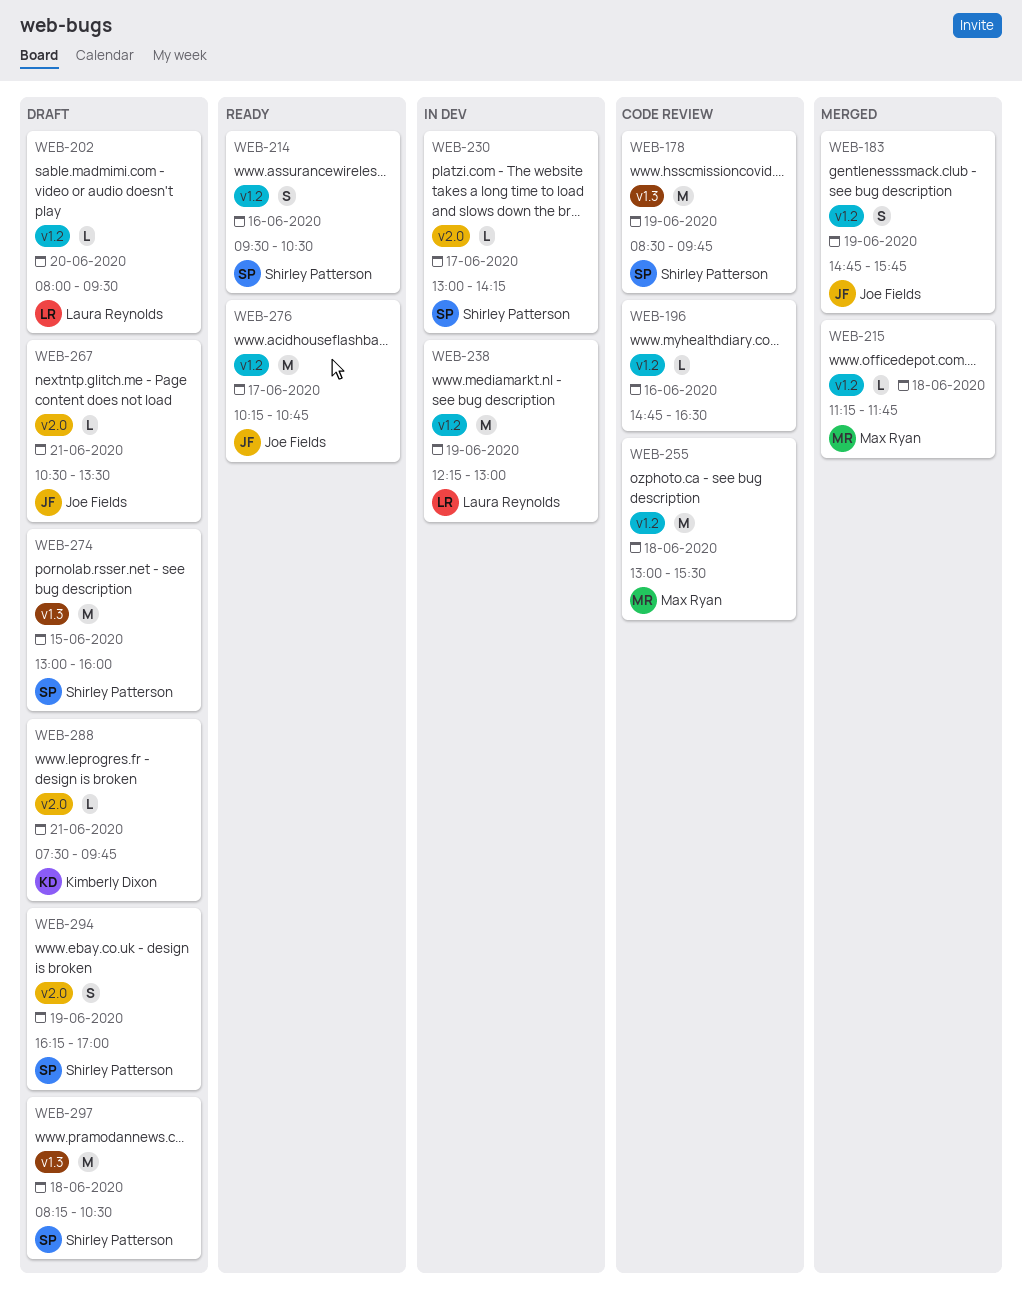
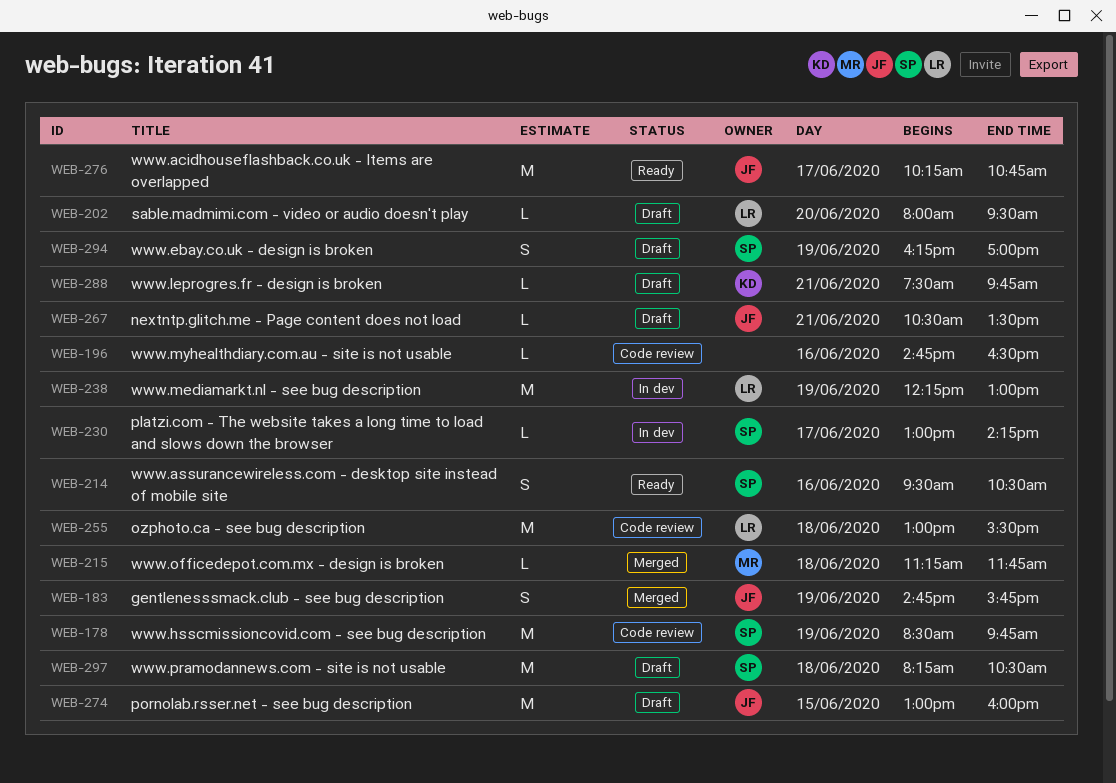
WEB-255, owner: Max Ryan -> Laura Reynolds
WEB-274, owner: Shirley Patterson -> Joe Fields

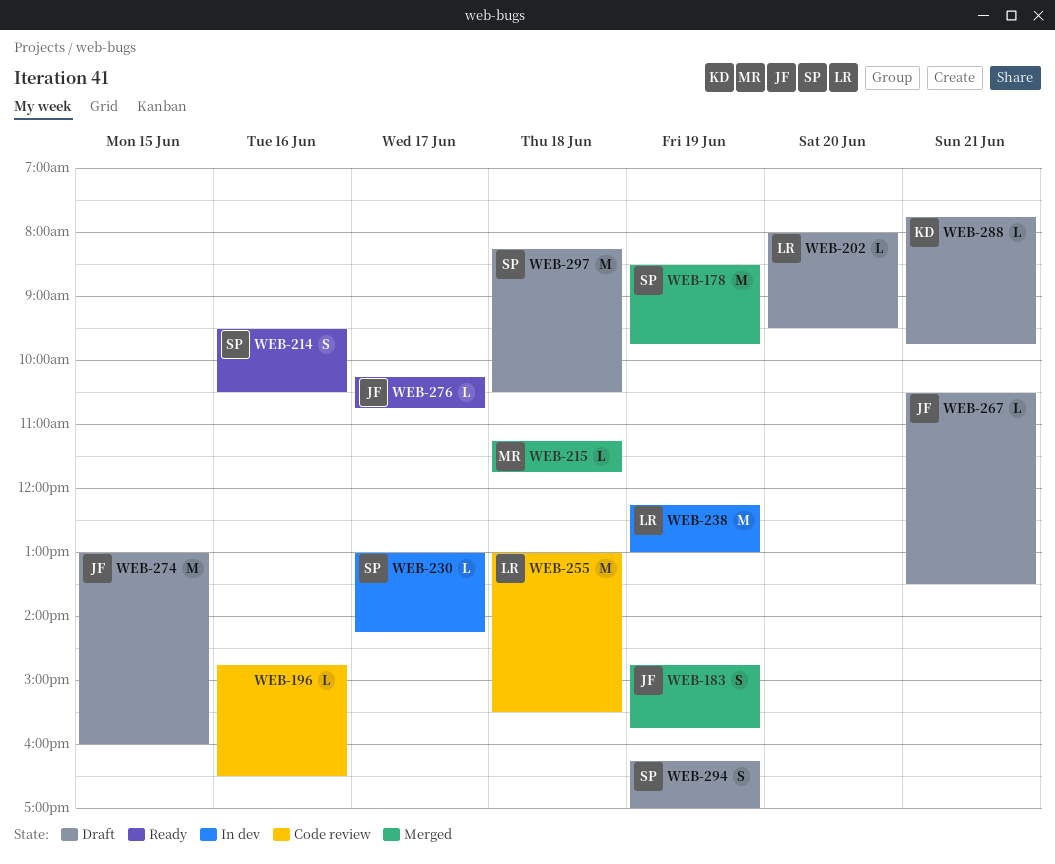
WEB-178, status: Code review -> Merged
WEB-276, estimate: M -> L
WEB-288, begins: 07:30 -> 07:45

